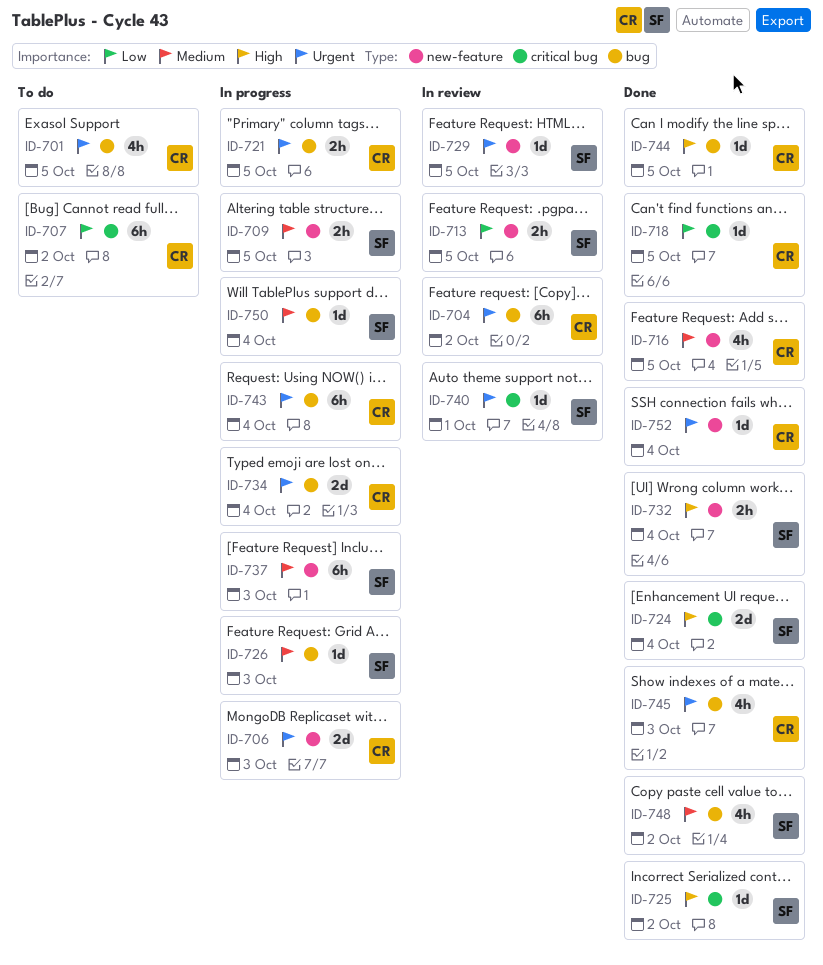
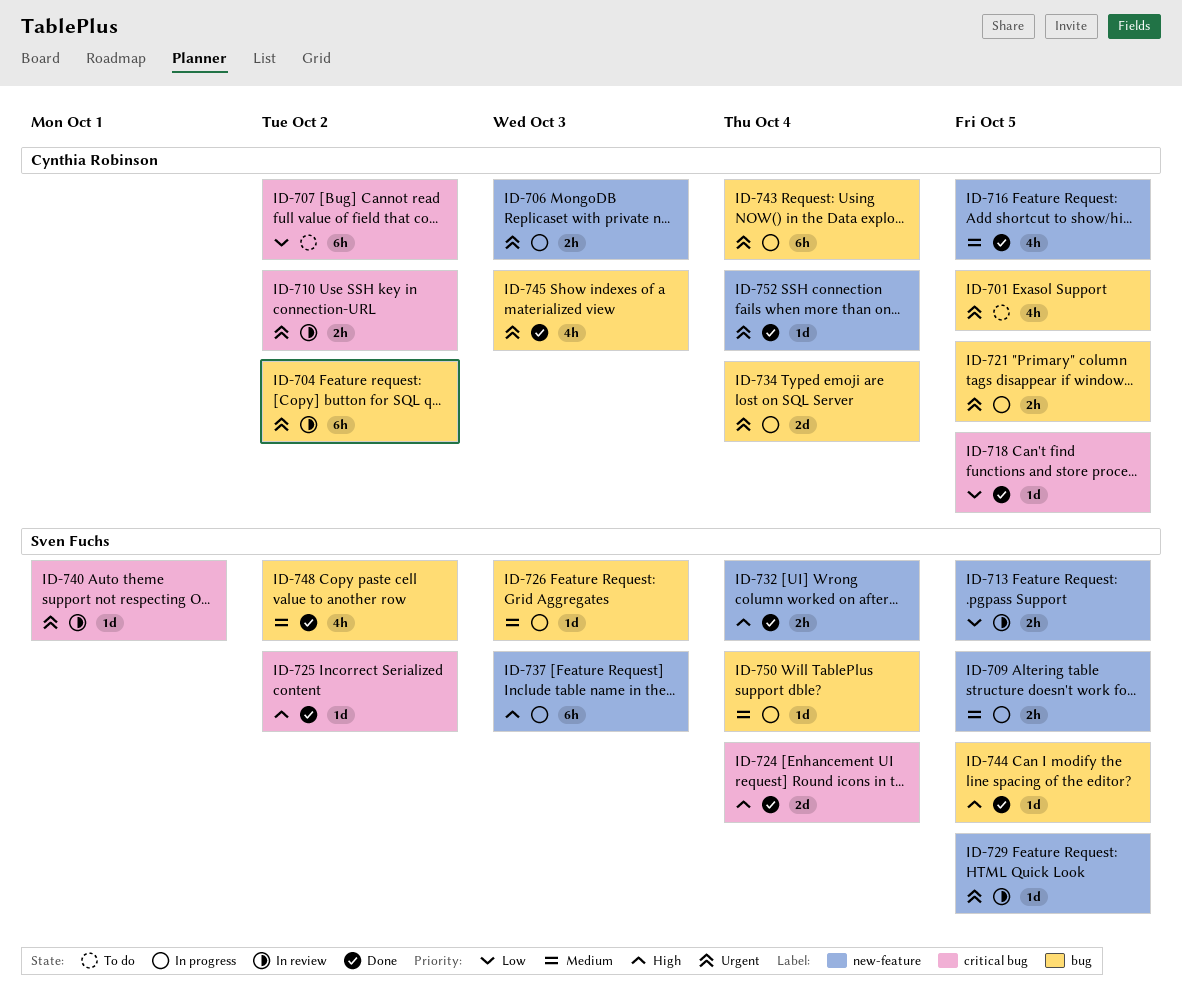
ID-706, estimate: 2d -> 2h
ID-710: none -> present
ID-737, priority: Medium -> High
ID-744, owner: Cynthia Robinson -> Sven Fuchs

